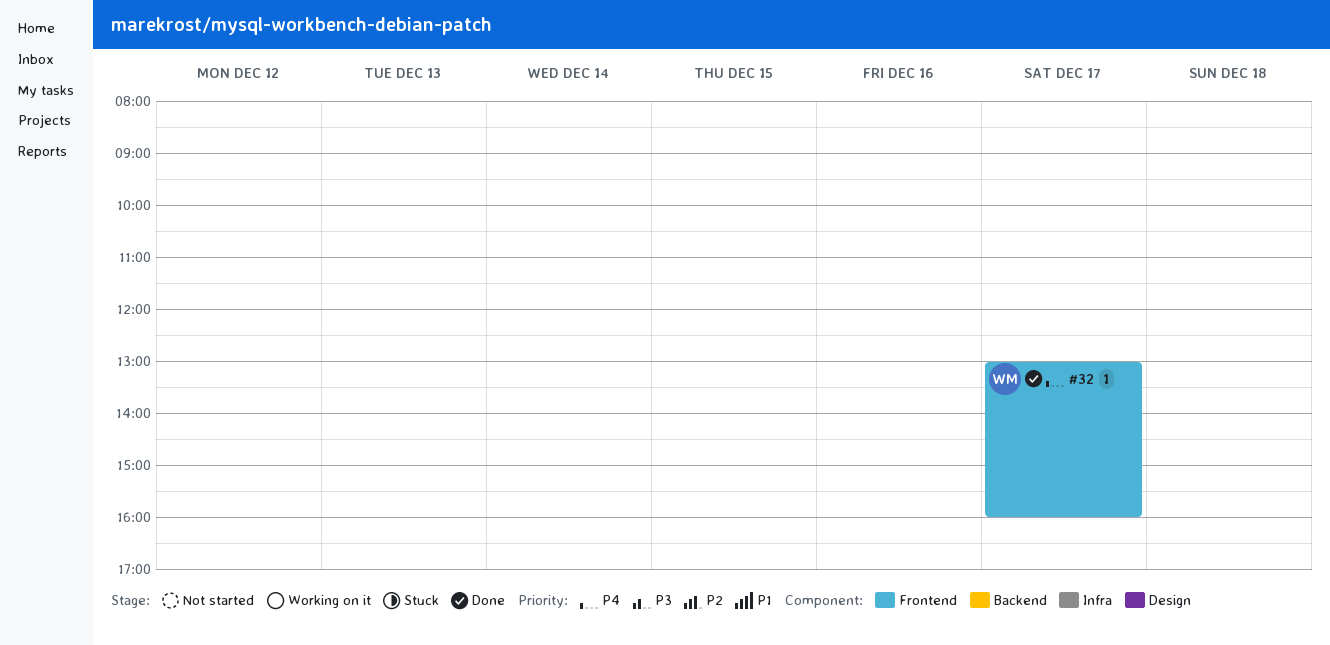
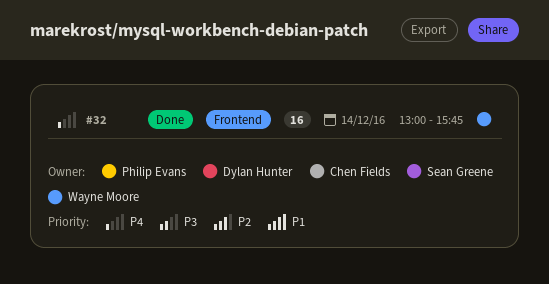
#32, estimate: 1 -> 16
#32, day: Dec 17 -> Dec 14
#32, ends: 16:00 -> 15:45

